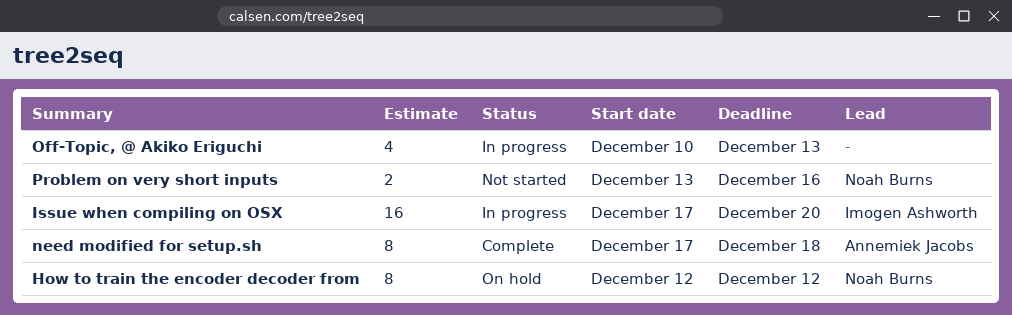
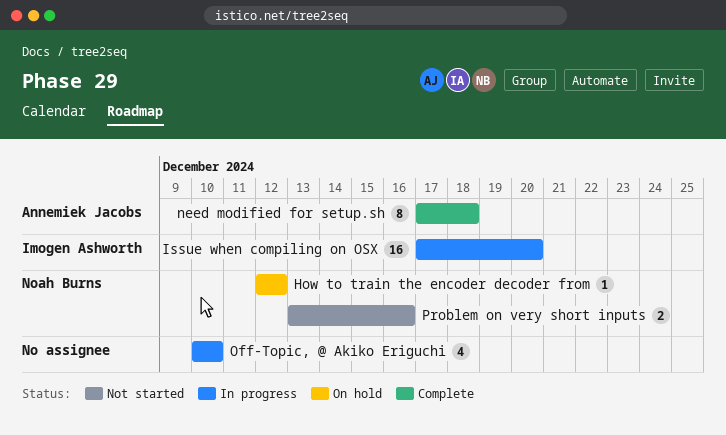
How to train the encoder decoder from, estimate: 8 -> 1
Off-Topic, @ Akiko Eriguchi, due: Dec 13 -> Dec 10

